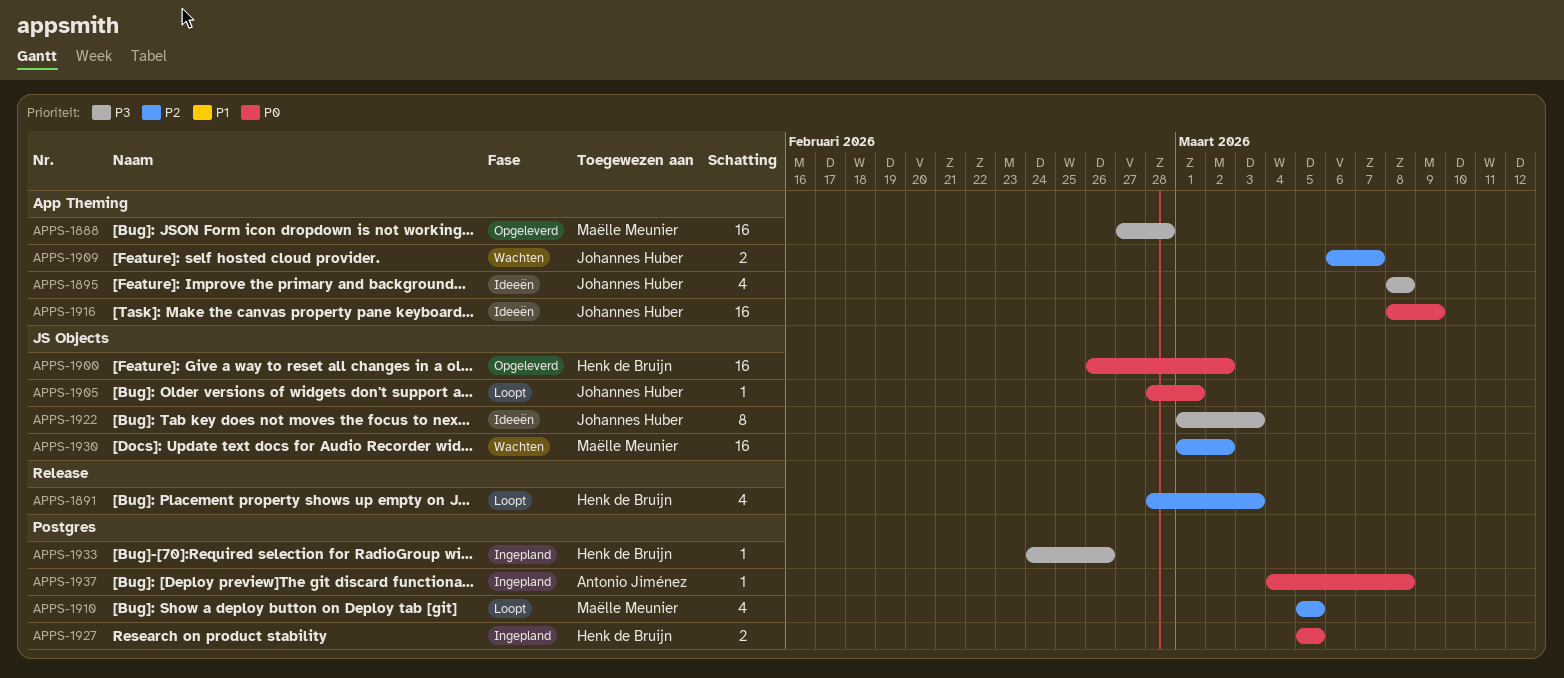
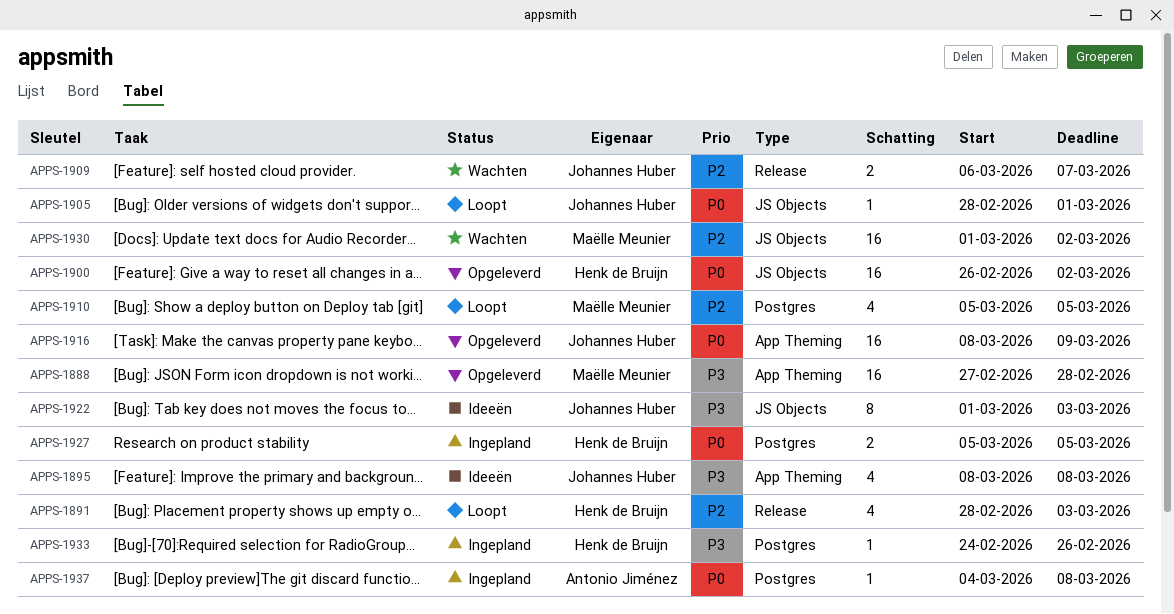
APPS-1909, label: App Theming -> Release
APPS-1916, status: Ideeën -> Opgeleverd

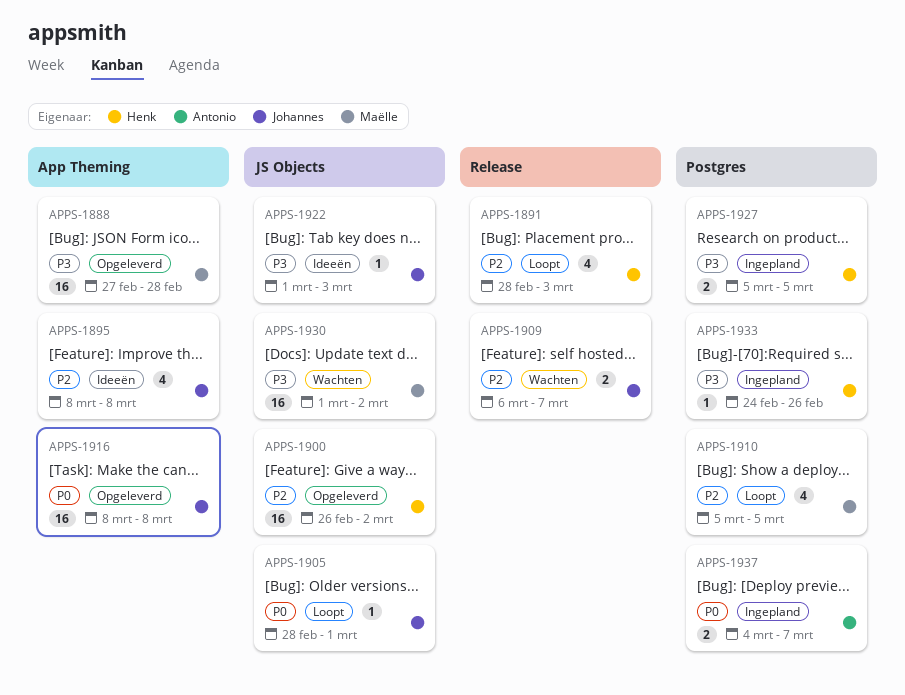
APPS-1895, priority: P3 -> P2
APPS-1900, priority: P0 -> P2
APPS-1916, due: Mar 9 -> Mar 8
APPS-1922, estimate: 8 -> 1
APPS-1927, priority: P0 -> P3
APPS-1930, priority: P2 -> P3
APPS-1937, estimate: 1 -> 2
APPS-1937, due: Mar 8 -> Mar 7

